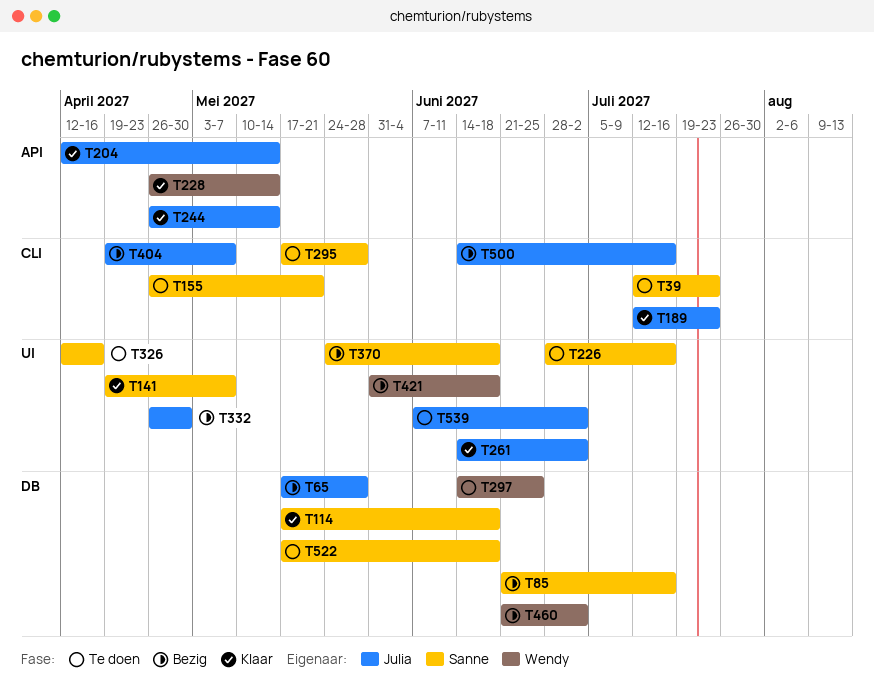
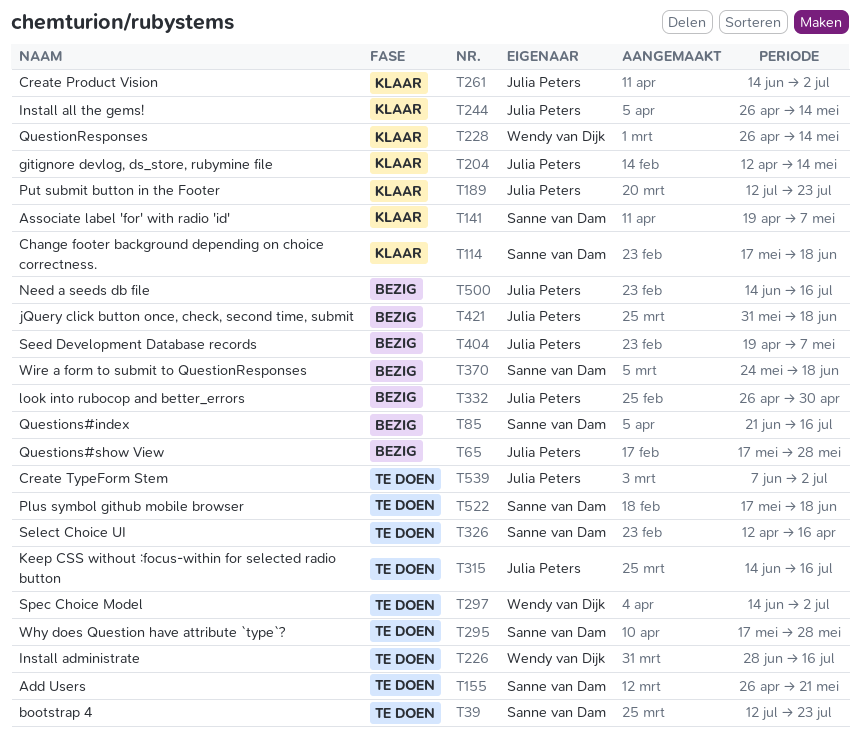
T226, owner: Sanne van Dam -> Wendy van Dijk
T297, due: Jun 25 -> Jul 2
T315: none -> present
T421, owner: Wendy van Dijk -> Julia Peters
T460: present -> none

